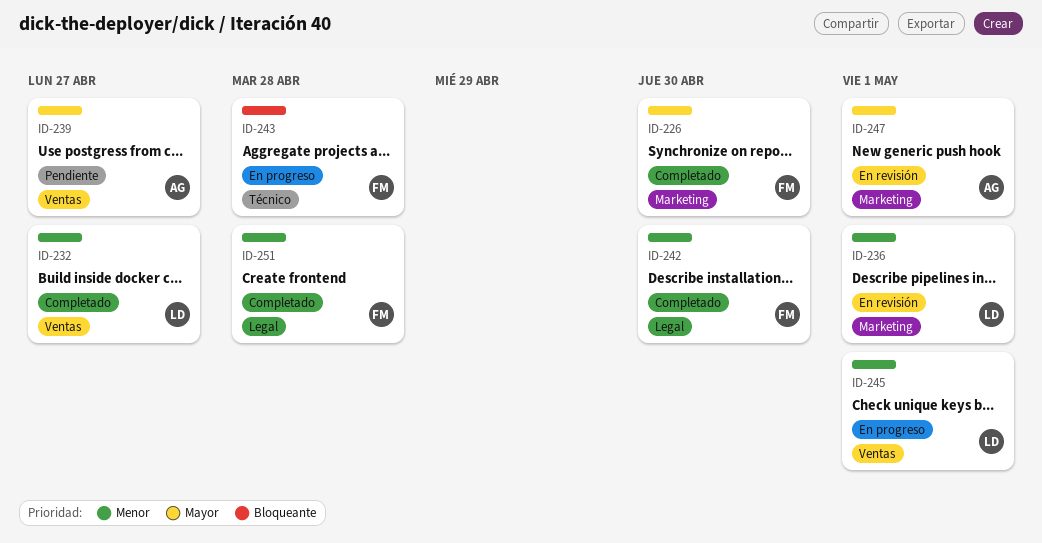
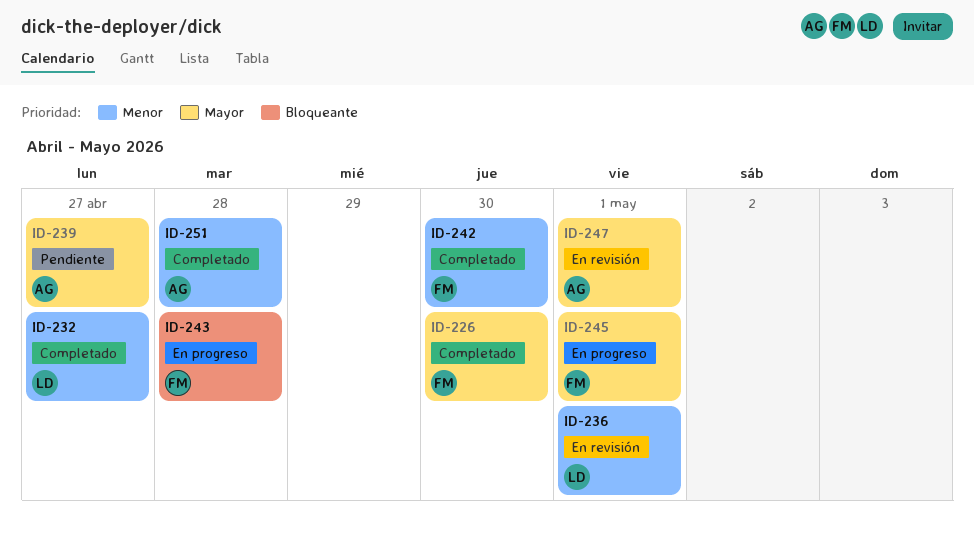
ID-245, owner: LD -> FM
ID-245, priority: Menor -> Mayor
ID-251, owner: FM -> AG

